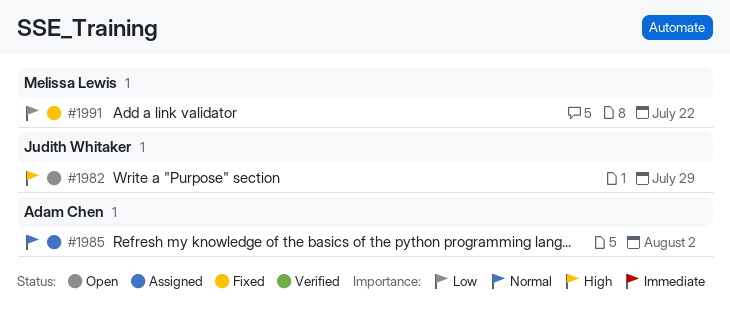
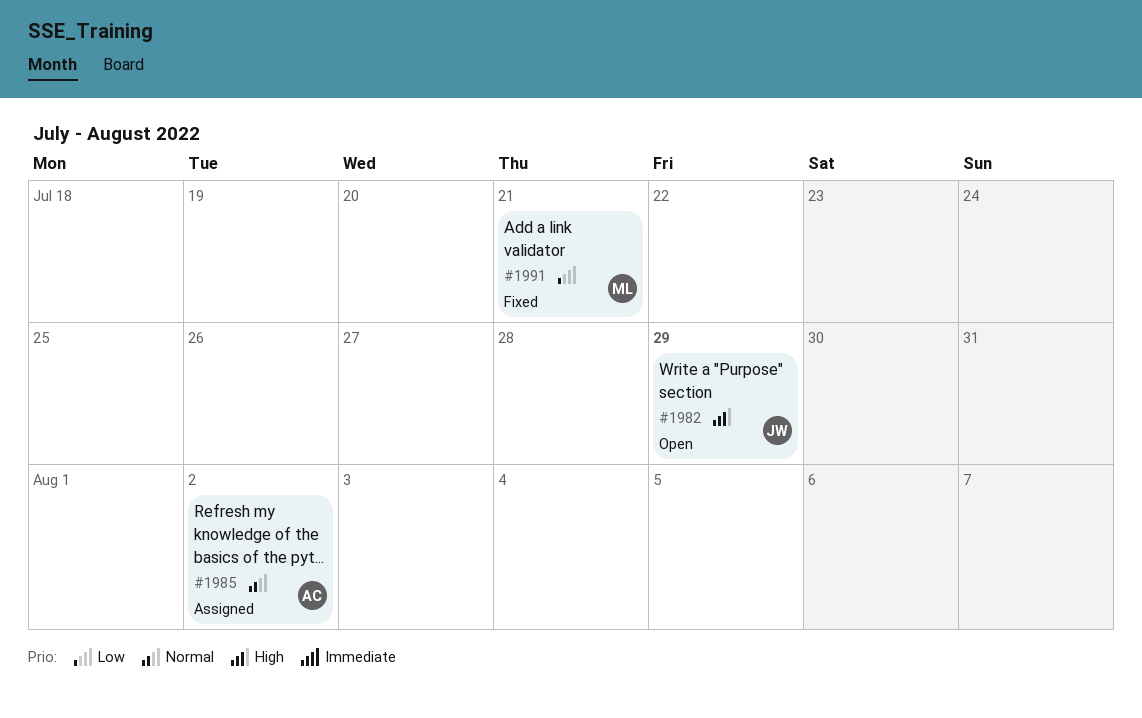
#1991, due: Jul 22 -> Jul 21

